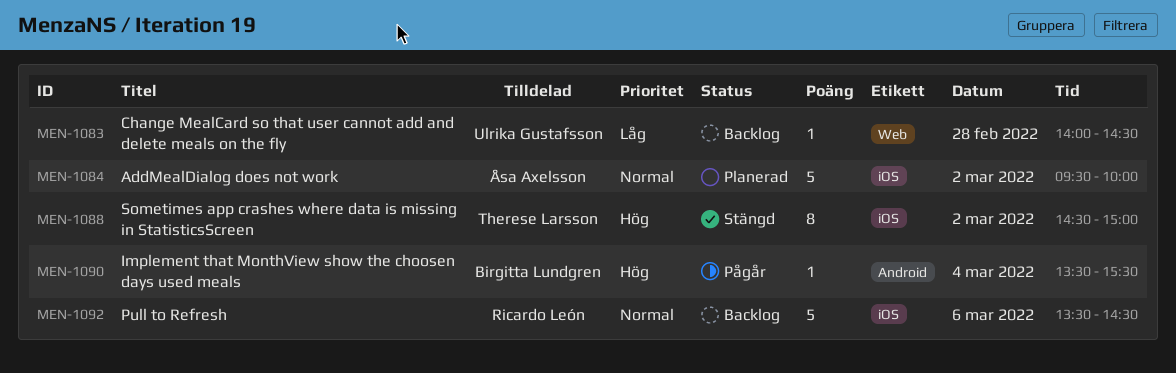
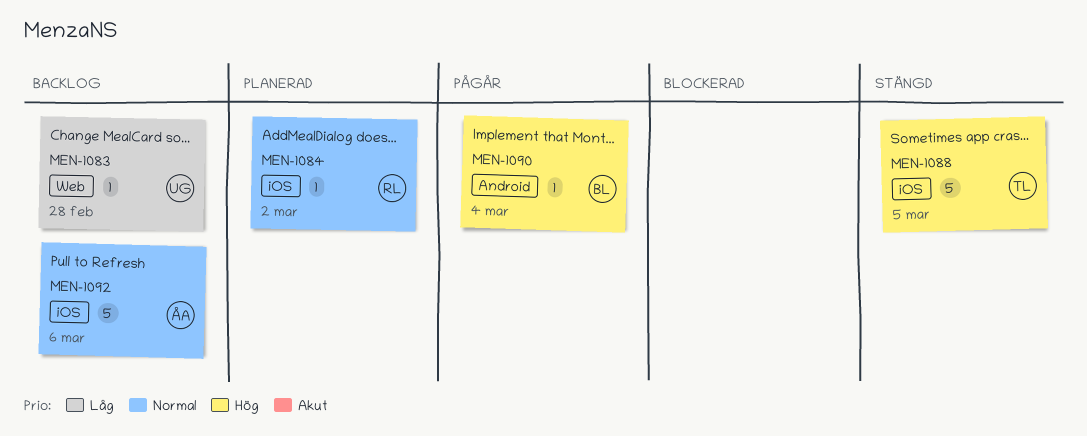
MEN-1084, owner: Åsa Axelsson -> Ricardo León
MEN-1084, estimate: 5 -> 1
MEN-1088, estimate: 8 -> 5
MEN-1088, day: Mar 2 -> Mar 5
MEN-1092, owner: Ricardo León -> Åsa Axelsson

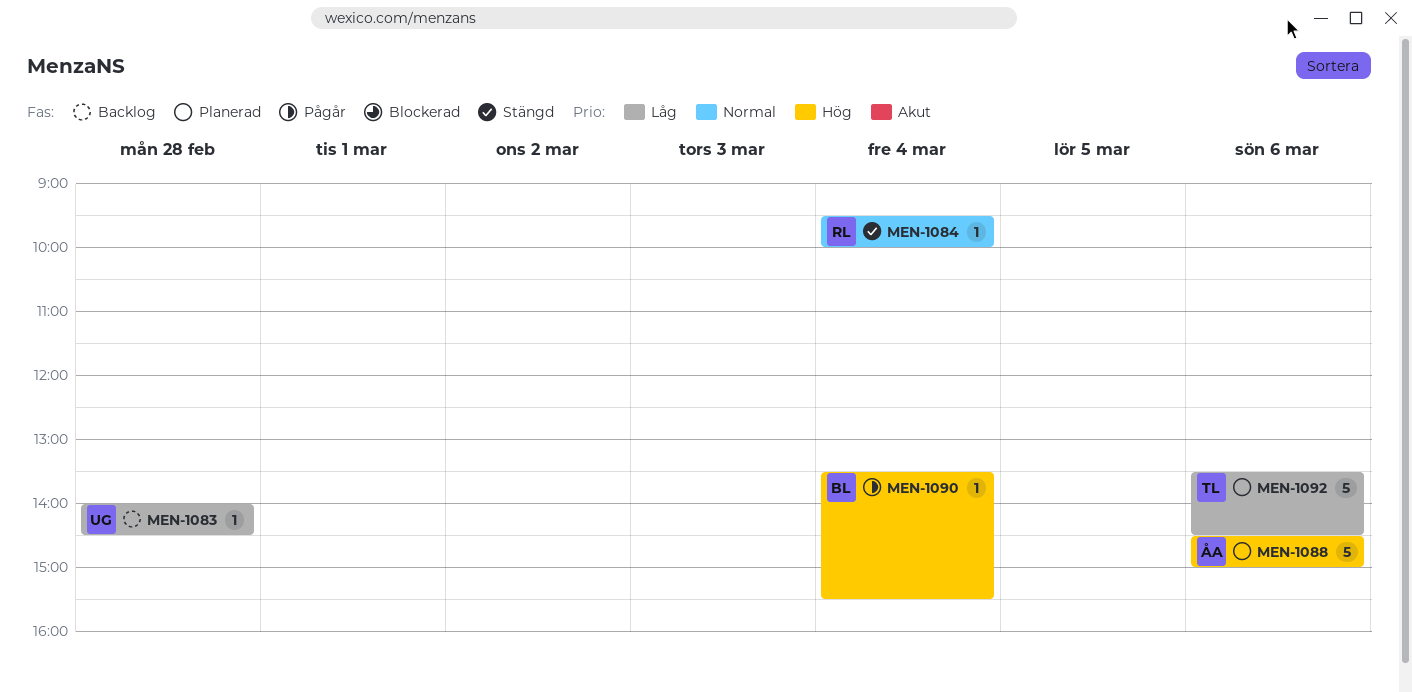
MEN-1084, status: Planerad -> Stängd
MEN-1084, day: Mar 2 -> Mar 4
MEN-1088, status: Stängd -> Planerad
MEN-1088, owner: TL -> ÅA
MEN-1088, day: Mar 5 -> Mar 6
MEN-1092, status: Backlog -> Planerad
MEN-1092, owner: ÅA -> TL
MEN-1092, priority: Normal -> Låg

